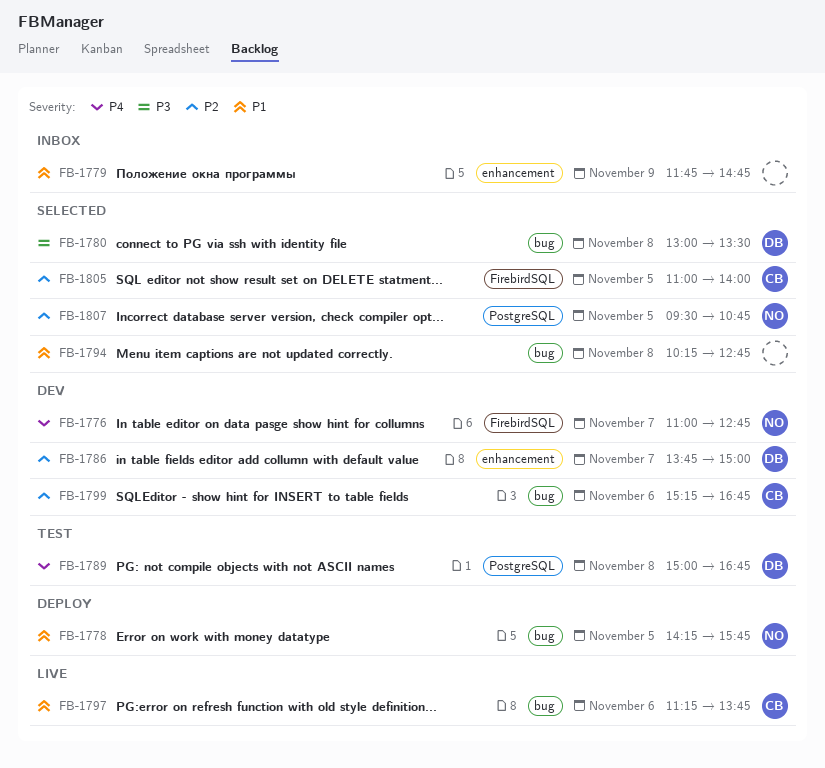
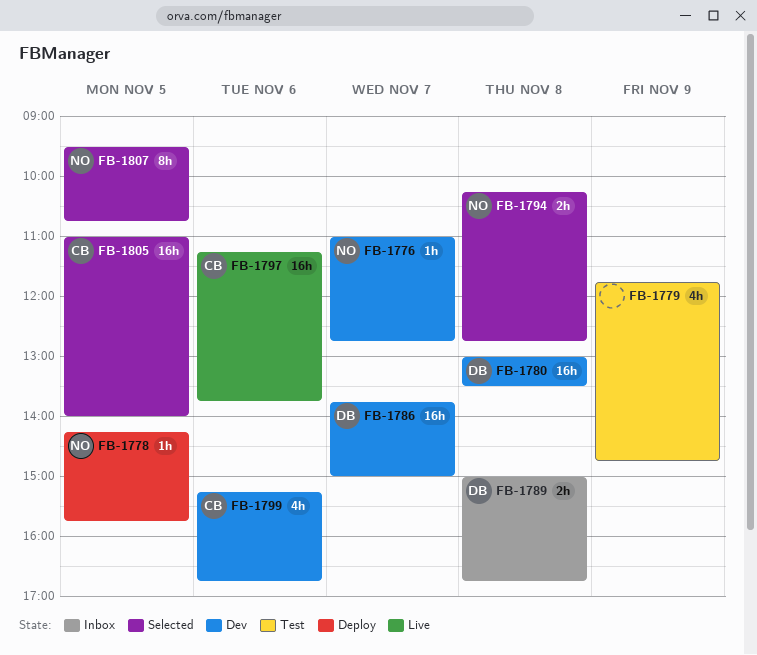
FB-1779, status: Inbox -> Test
FB-1780, status: Selected -> Dev
FB-1789, status: Test -> Inbox
FB-1794, owner: none -> NO

